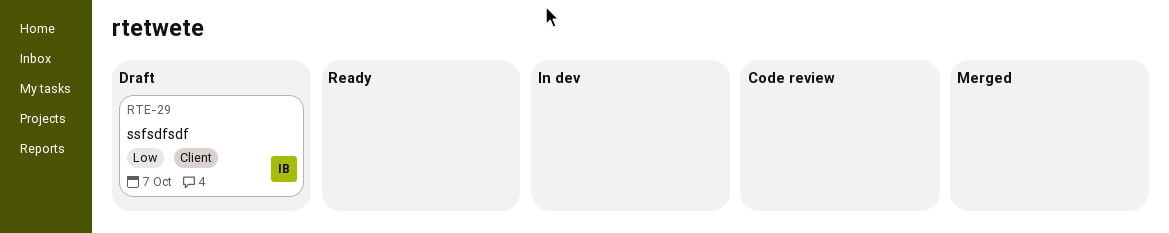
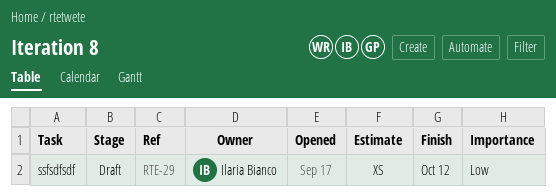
RTE-29, due: Oct 7 -> Oct 12

